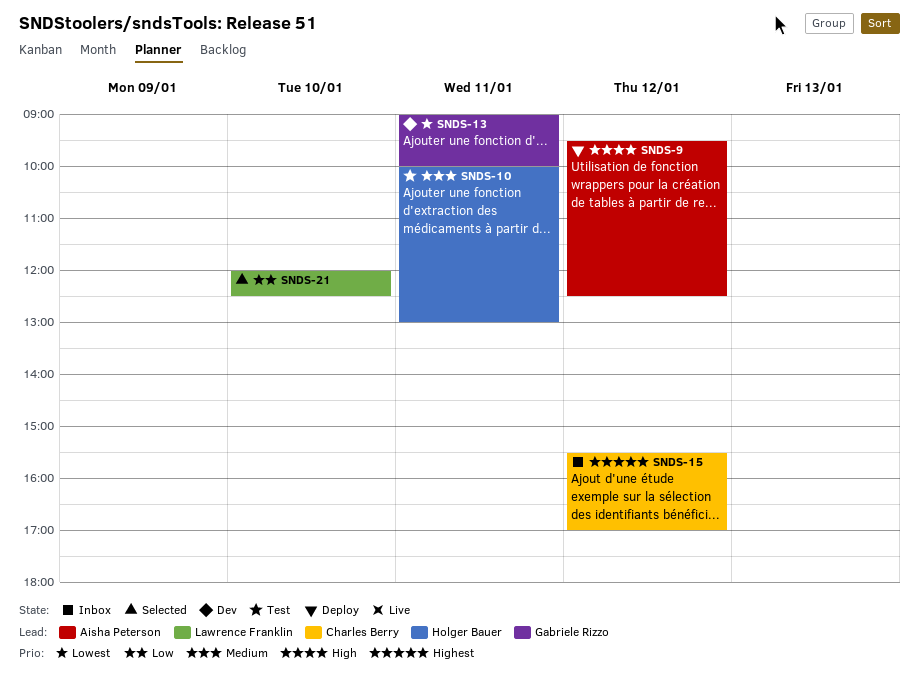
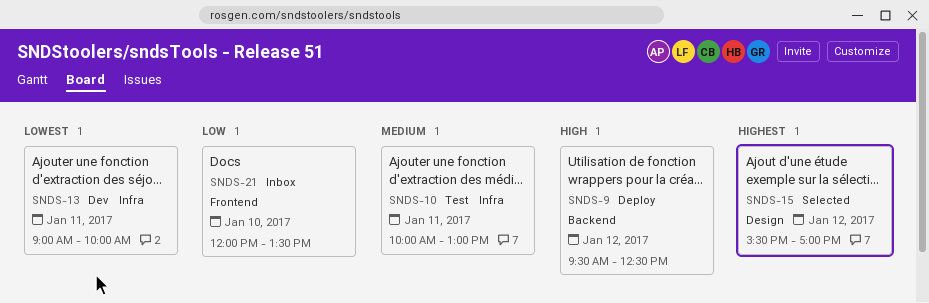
SNDS-15, status: Inbox -> Selected
SNDS-21, status: Selected -> Inbox
SNDS-21, ends: 12:30 -> 13:30

